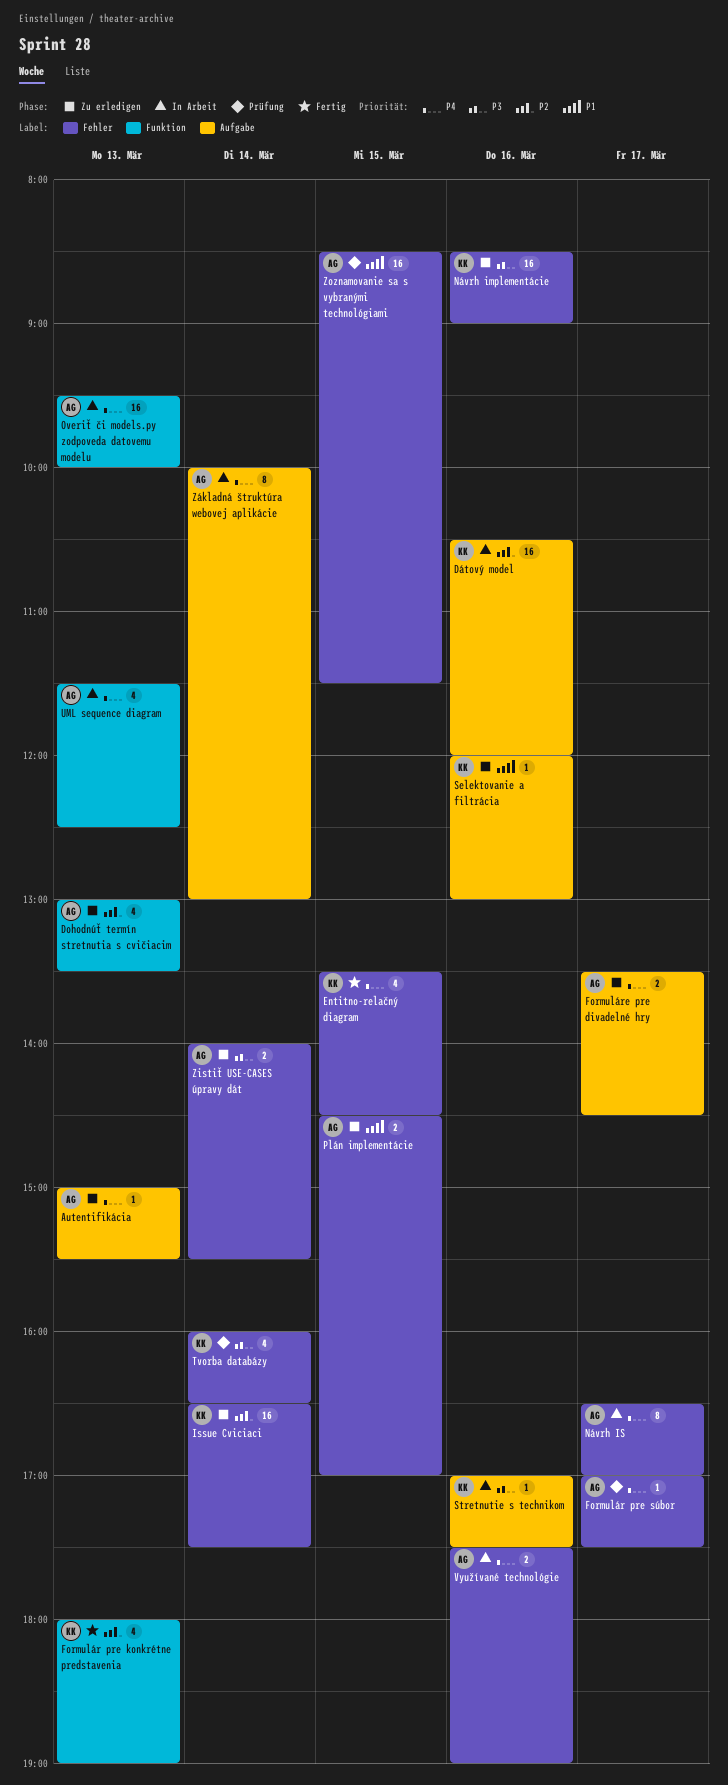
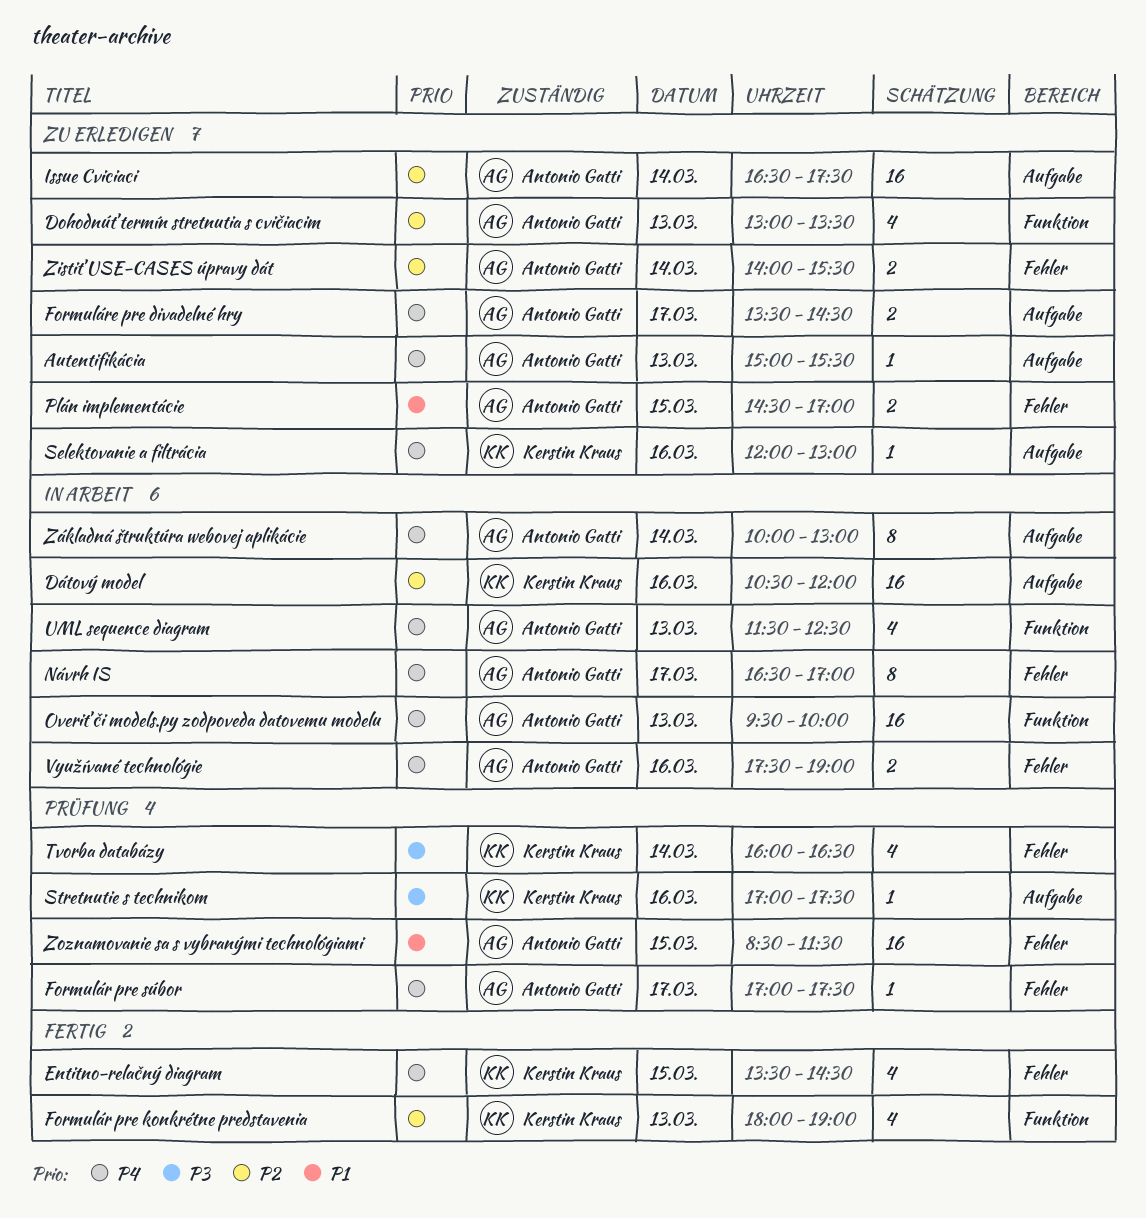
Issue Cviciaci, owner: Kerstin Kraus -> Antonio Gatti
Issue Cviciaci, label: Fehler -> Aufgabe
Návrh implementácie: present -> none
Selektovanie a filtrácia, priority: P1 -> P4
Stretnutie s technikom, status: In Arbeit -> Prüfung
Zistiť USE-CASES úpravy dát, priority: P3 -> P2

